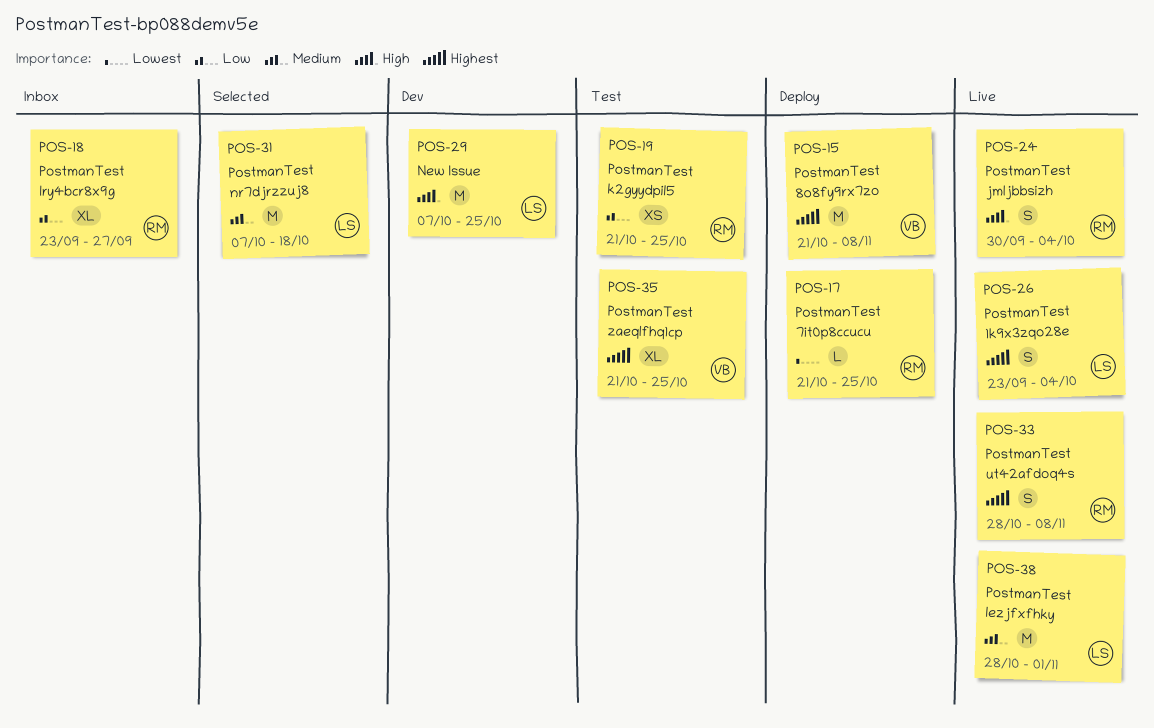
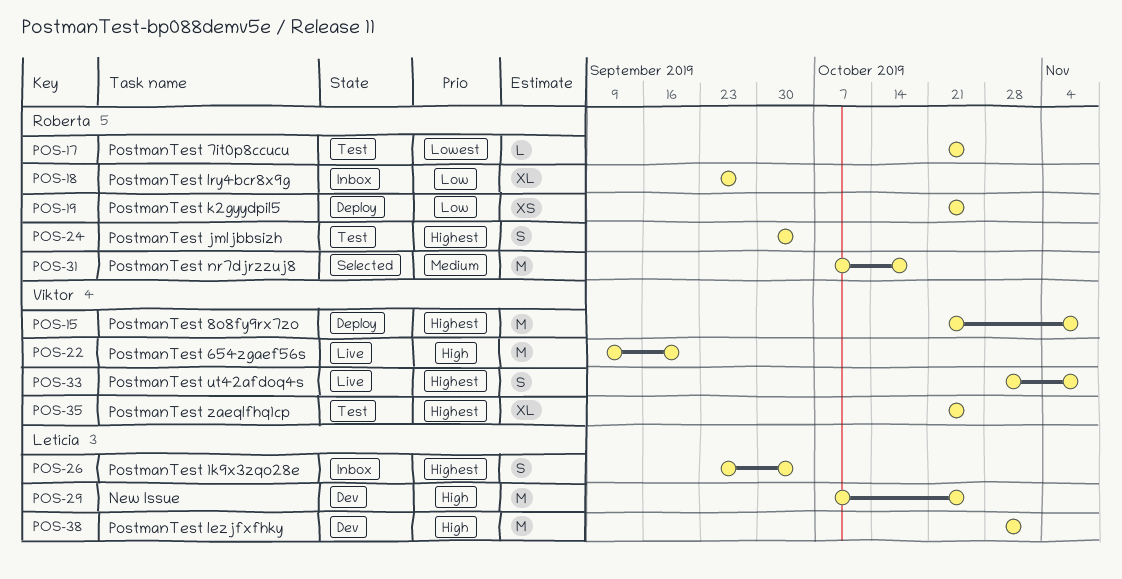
POS-17, status: Deploy -> Test
POS-19, status: Test -> Deploy
POS-22: none -> present
POS-24, status: Live -> Test
POS-24, priority: High -> Highest
POS-26, status: Live -> Inbox
POS-31, owner: Letícia -> Roberta
POS-33, owner: Roberta -> Viktor
POS-38, status: Live -> Dev
POS-38, priority: Medium -> High

